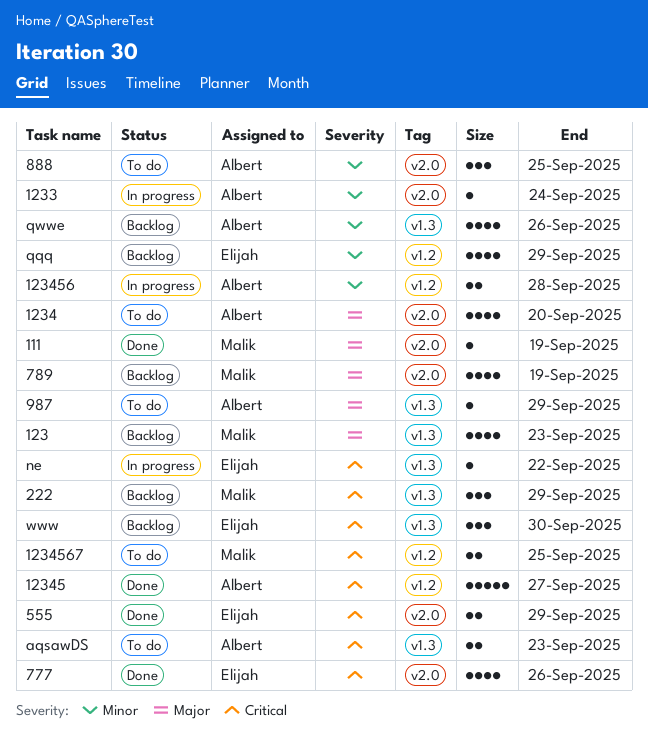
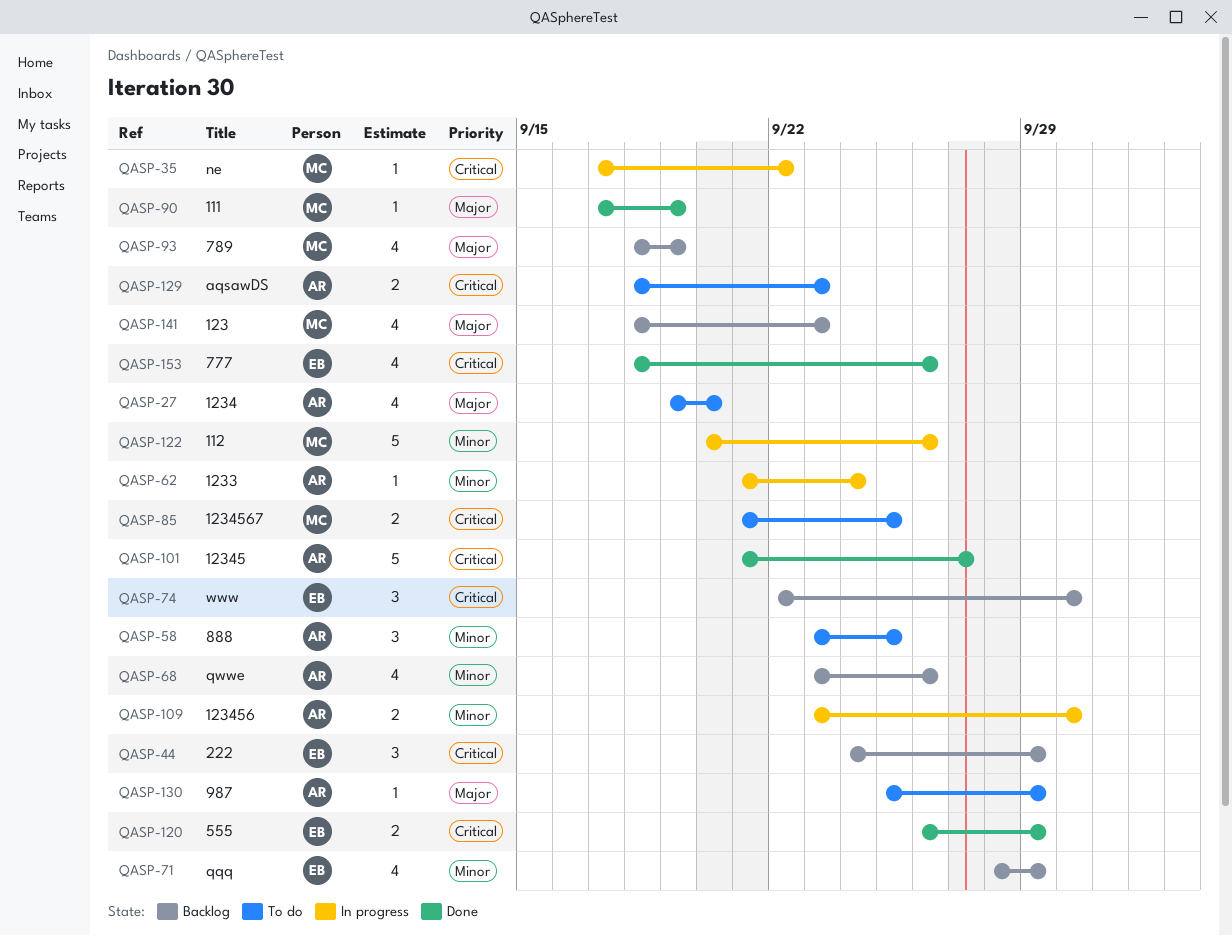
112: none -> present
123456, due: Sep 28 -> Sep 30
222, owner: Malik -> Elijah
ne, owner: Elijah -> Malik

